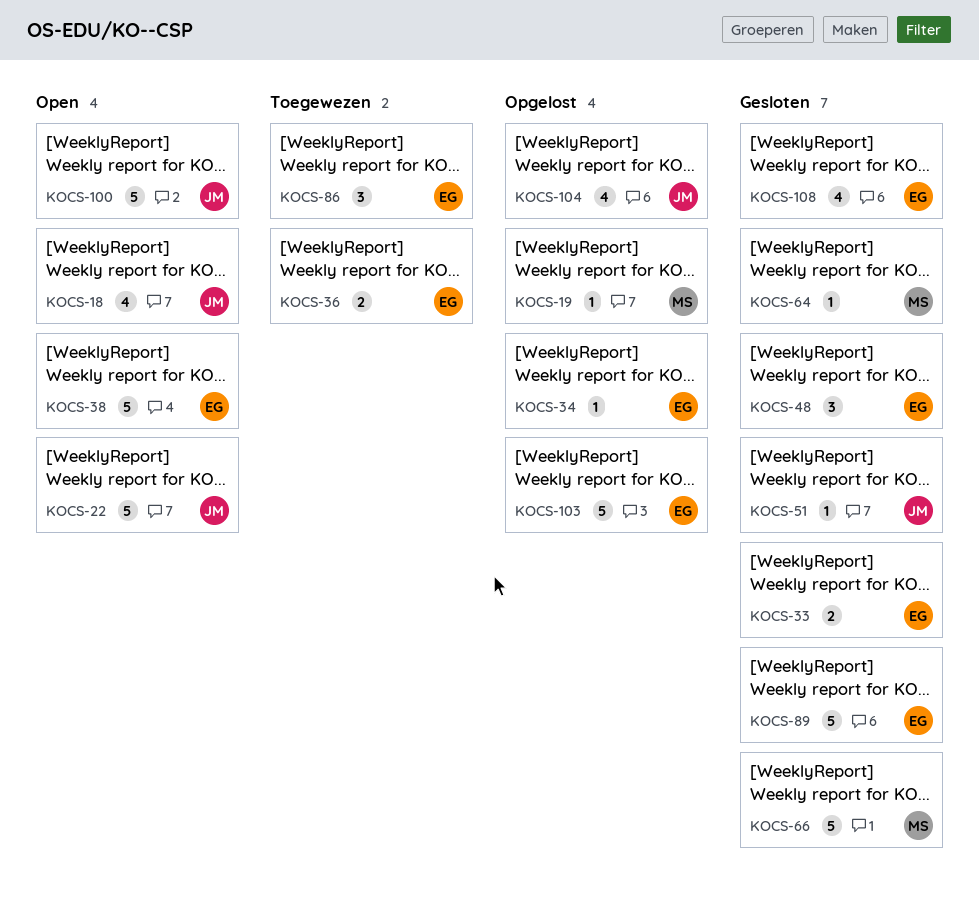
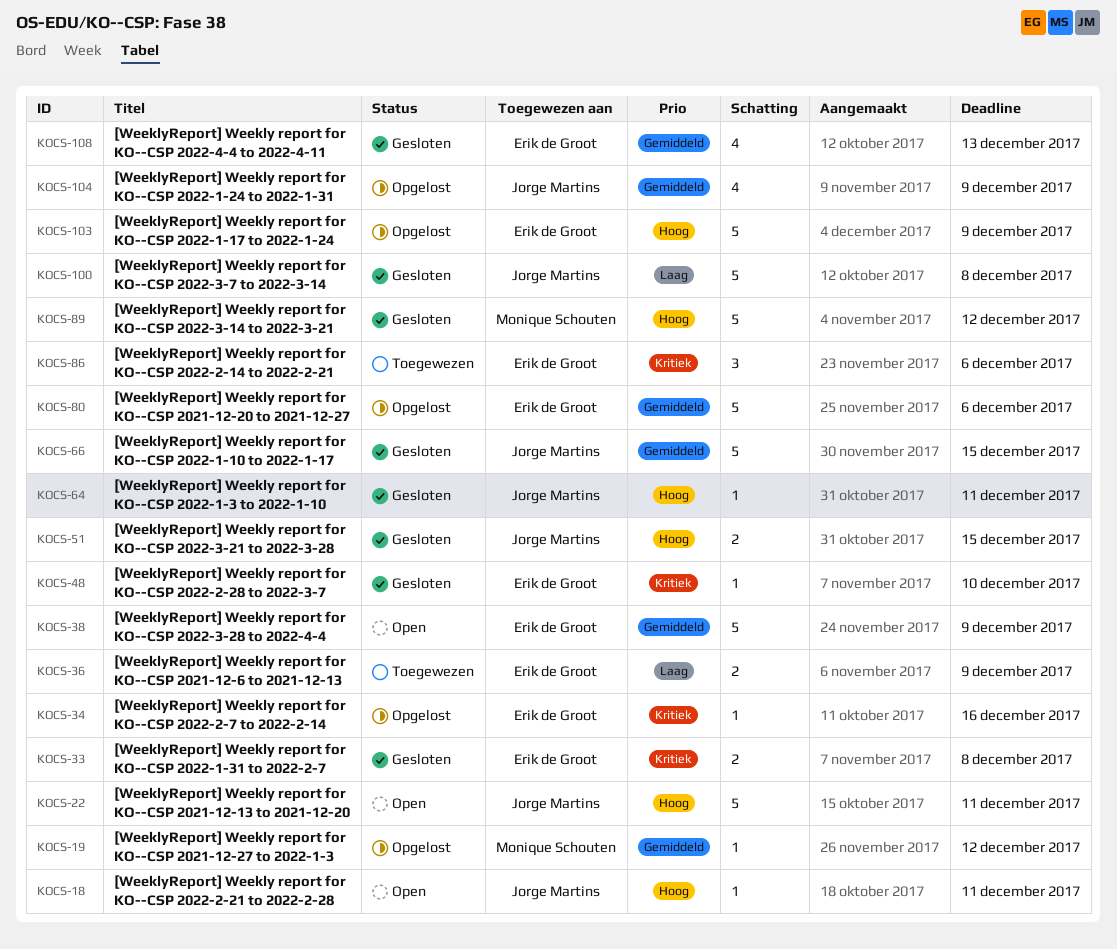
KOCS-18, estimate: 4 -> 1
KOCS-48, estimate: 3 -> 1
KOCS-51, estimate: 1 -> 2
KOCS-64, owner: Monique Schouten -> Jorge Martins
KOCS-66, owner: Monique Schouten -> Jorge Martins
KOCS-80: none -> present
KOCS-89, owner: Erik de Groot -> Monique Schouten
KOCS-100, status: Open -> Gesloten

